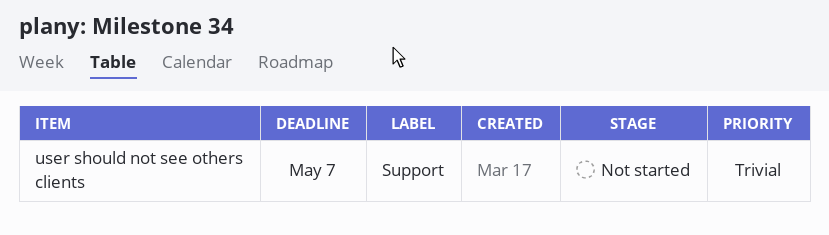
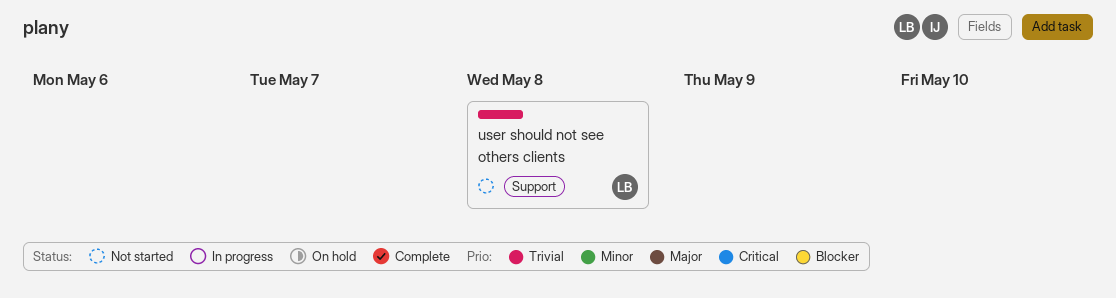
user should not see others clients, due: May 7 -> May 8

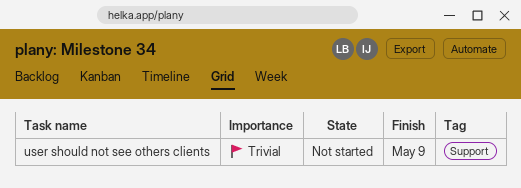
user should not see others clients, due: May 8 -> May 9

